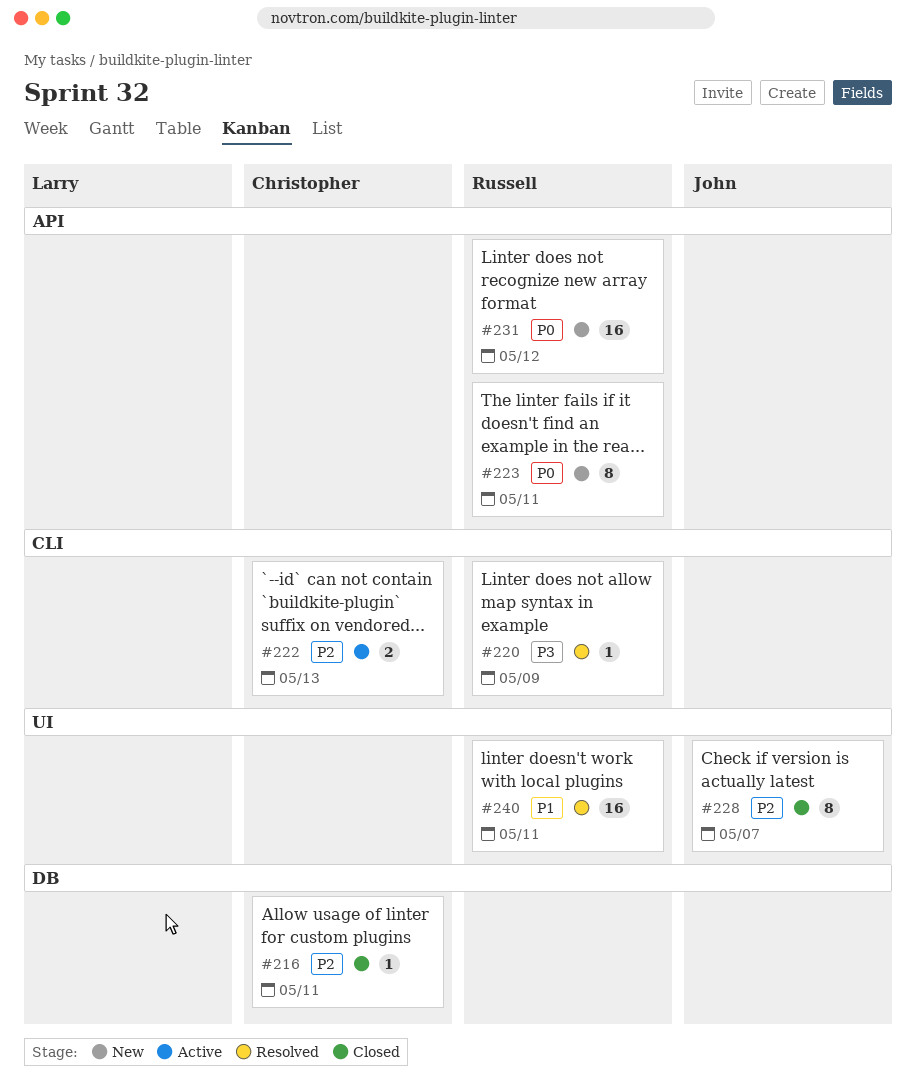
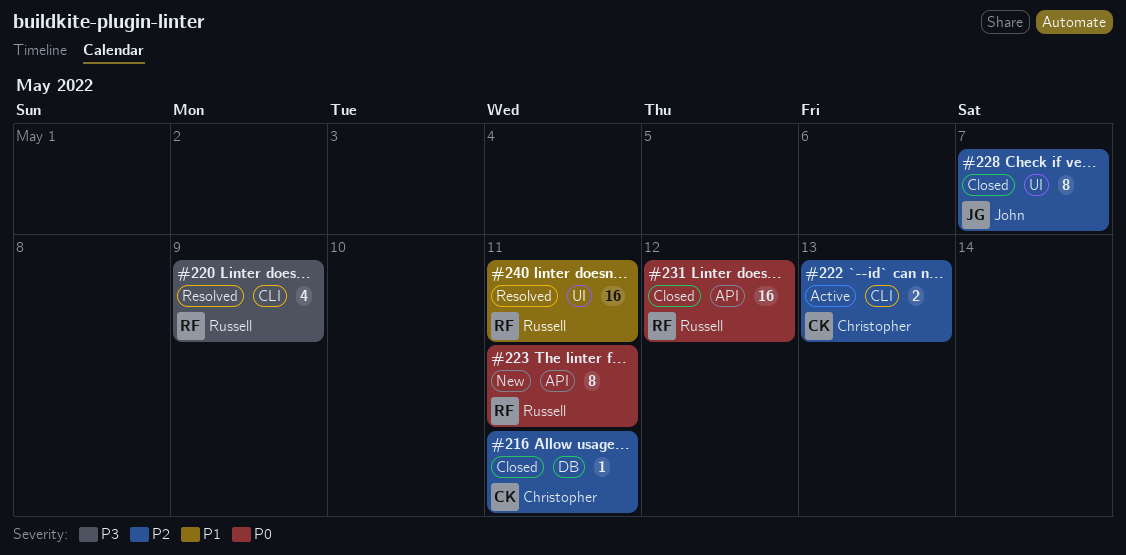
#220, estimate: 1 -> 4
#231, status: New -> Closed

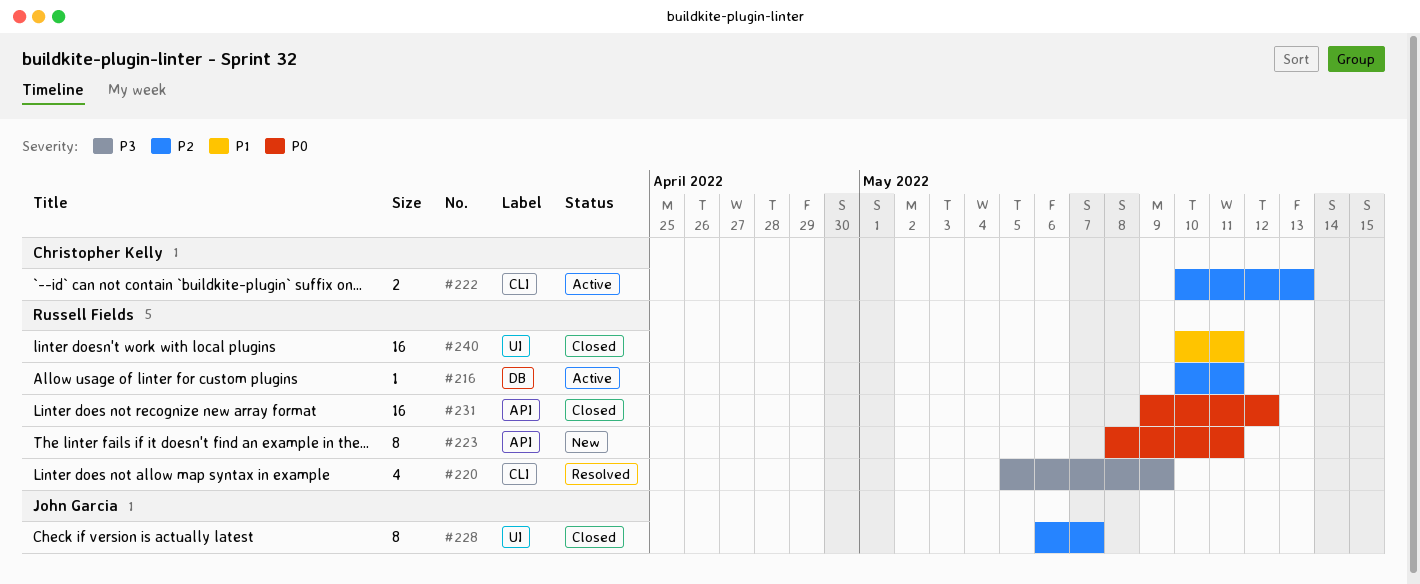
#216, status: Closed -> Active
#216, owner: Christopher Kelly -> Russell Fields
#240, status: Resolved -> Closed

